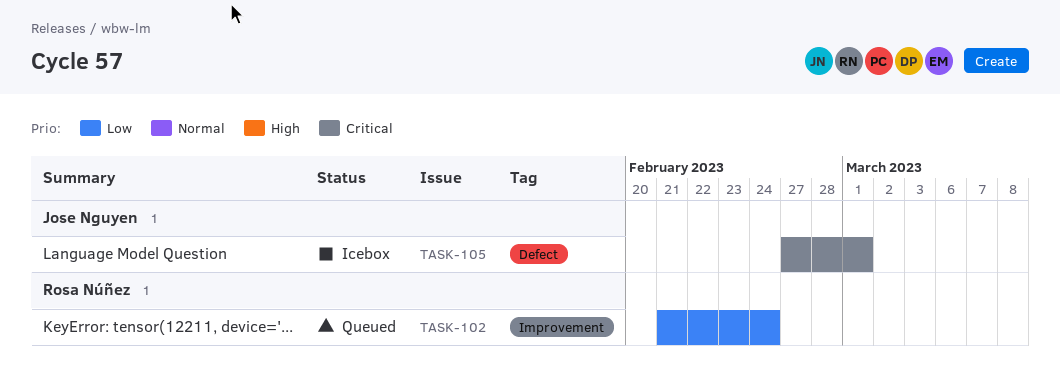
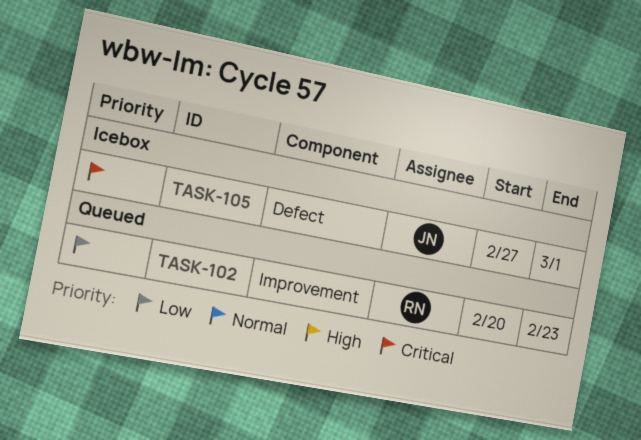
TASK-102, start: Feb 21 -> Feb 20
TASK-102, due: Feb 24 -> Feb 23

